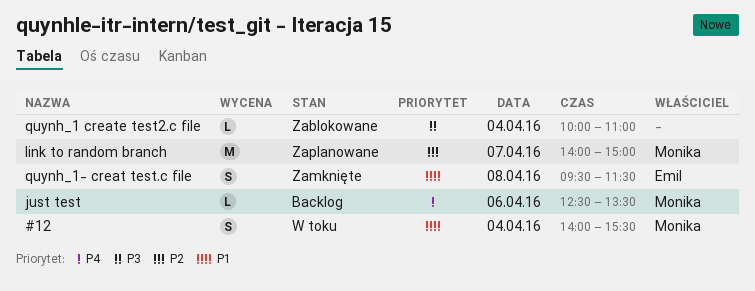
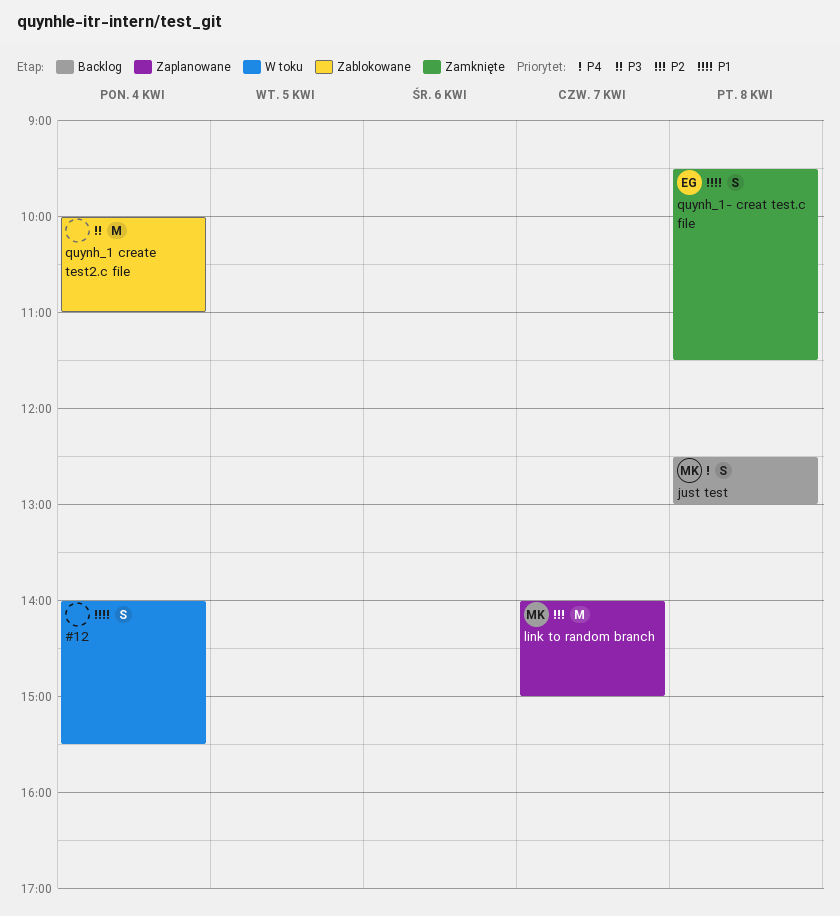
#12, owner: Monika -> none
just test, estimate: L -> S
just test, day: Apr 6 -> Apr 8
just test, ends: 13:30 -> 13:00
quynh_1 create test2.c file, estimate: L -> M

